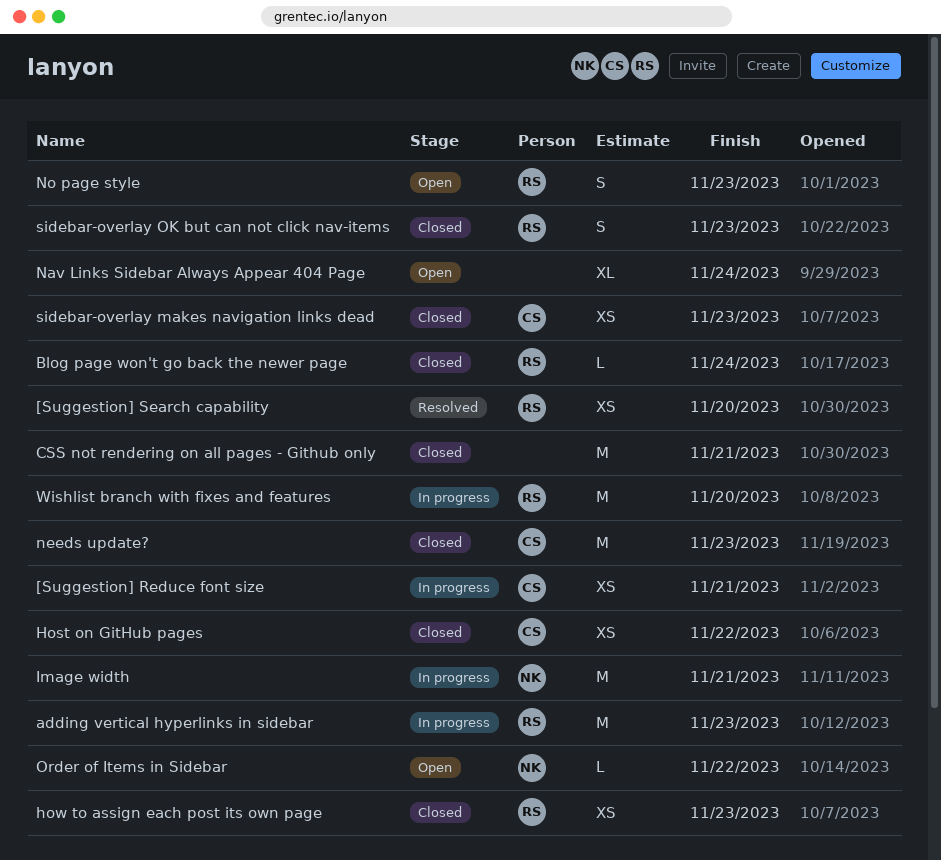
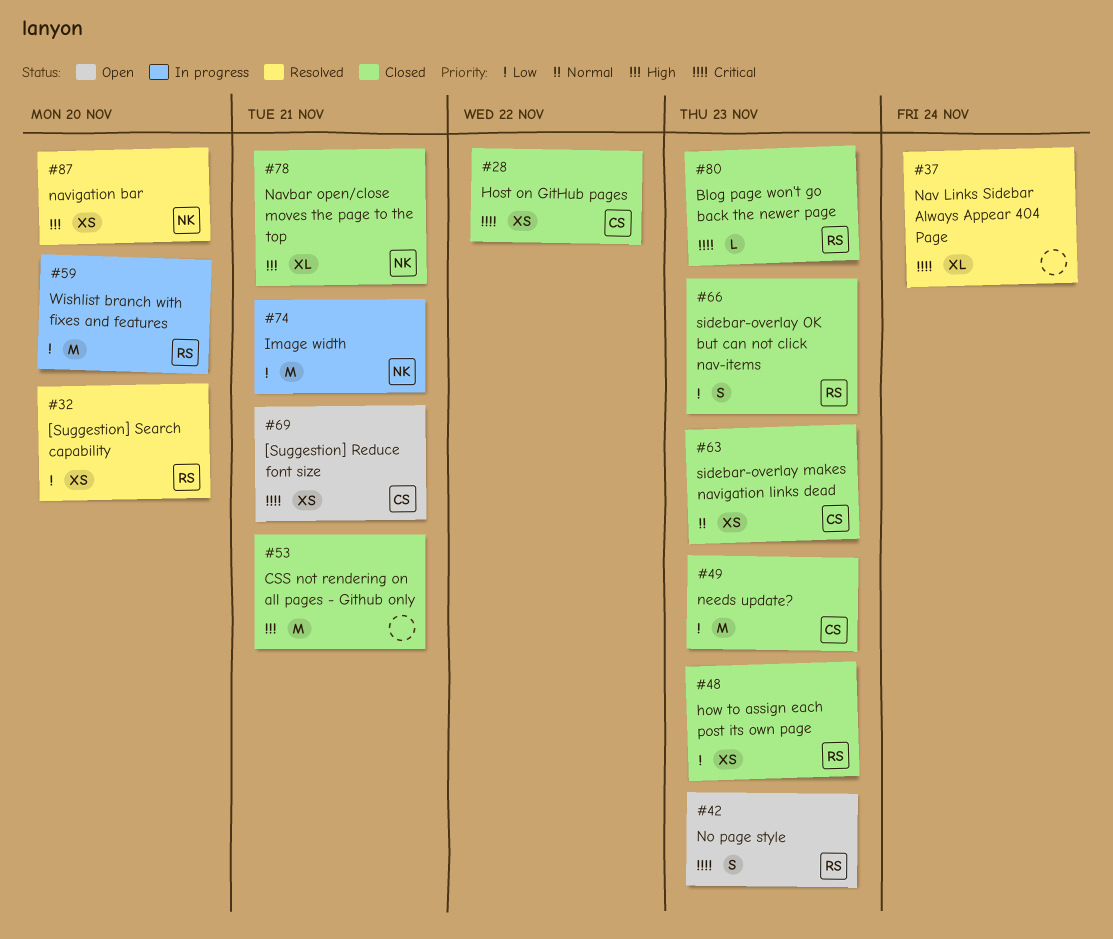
[Suggestion] Reduce font size, status: In progress -> Open
adding vertical hyperlinks in sidebar: present -> none
Blog page won't go back the newer page, due: Nov 24 -> Nov 23
Nav Links Sidebar Always Appear 404 Page, status: Open -> Resolved
Navbar open/close moves the page to the top: none -> present
navigation bar: none -> present
Order of Items in Sidebar: present -> none

